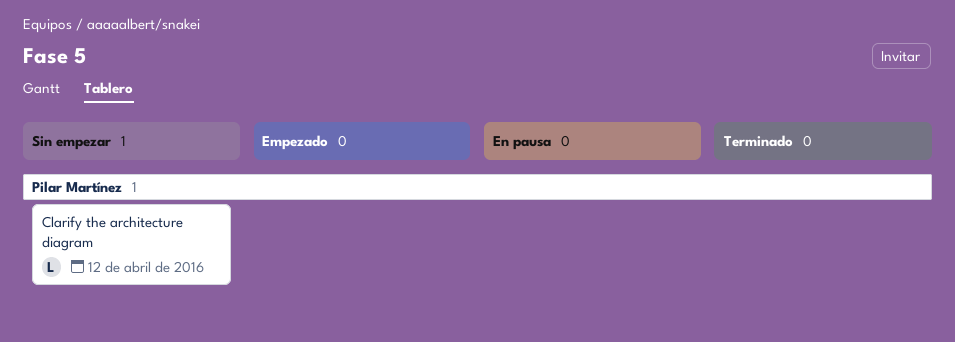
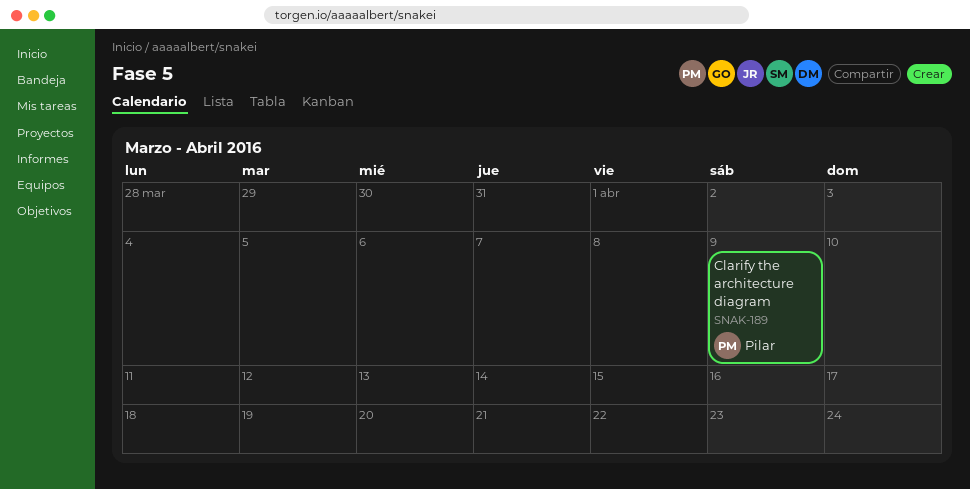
Clarify the architecture diagram, due: Apr 12 -> Apr 9

